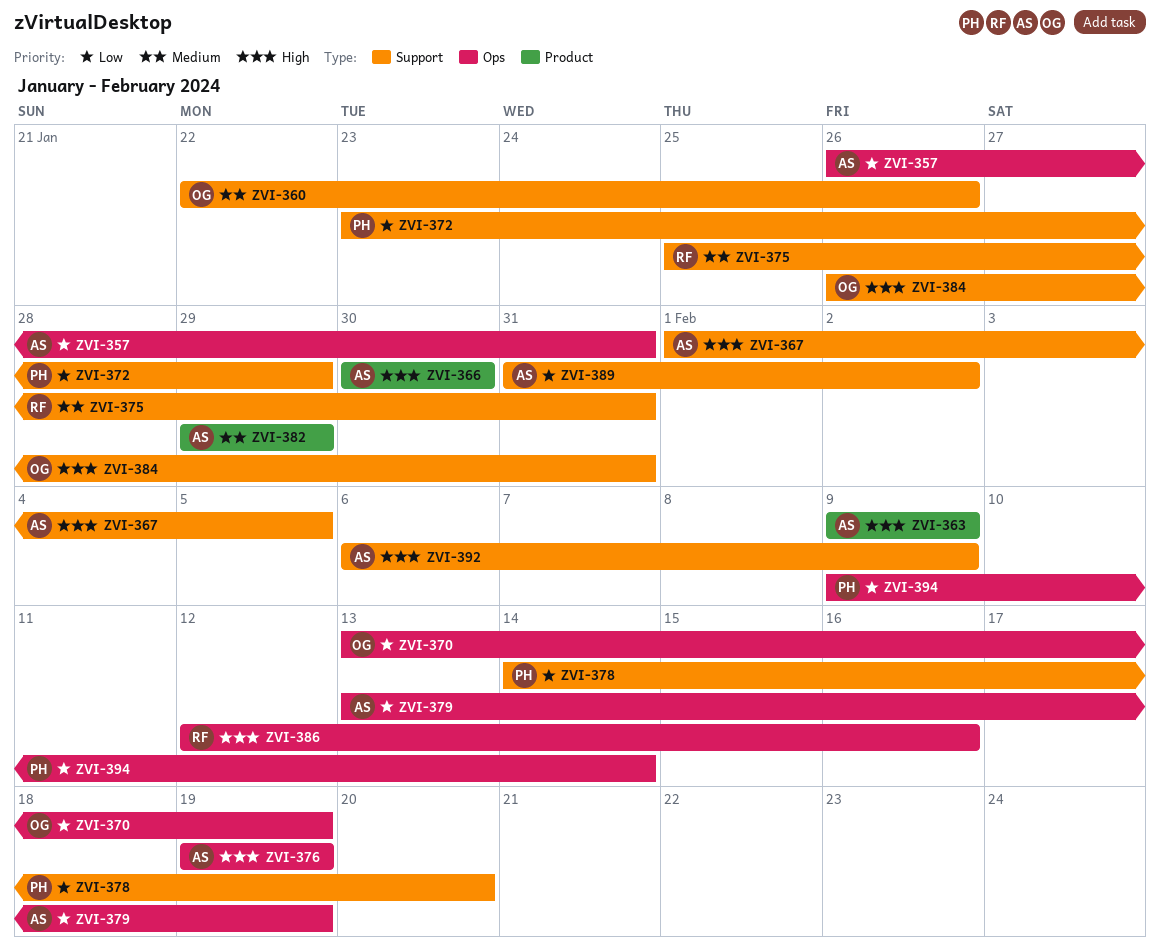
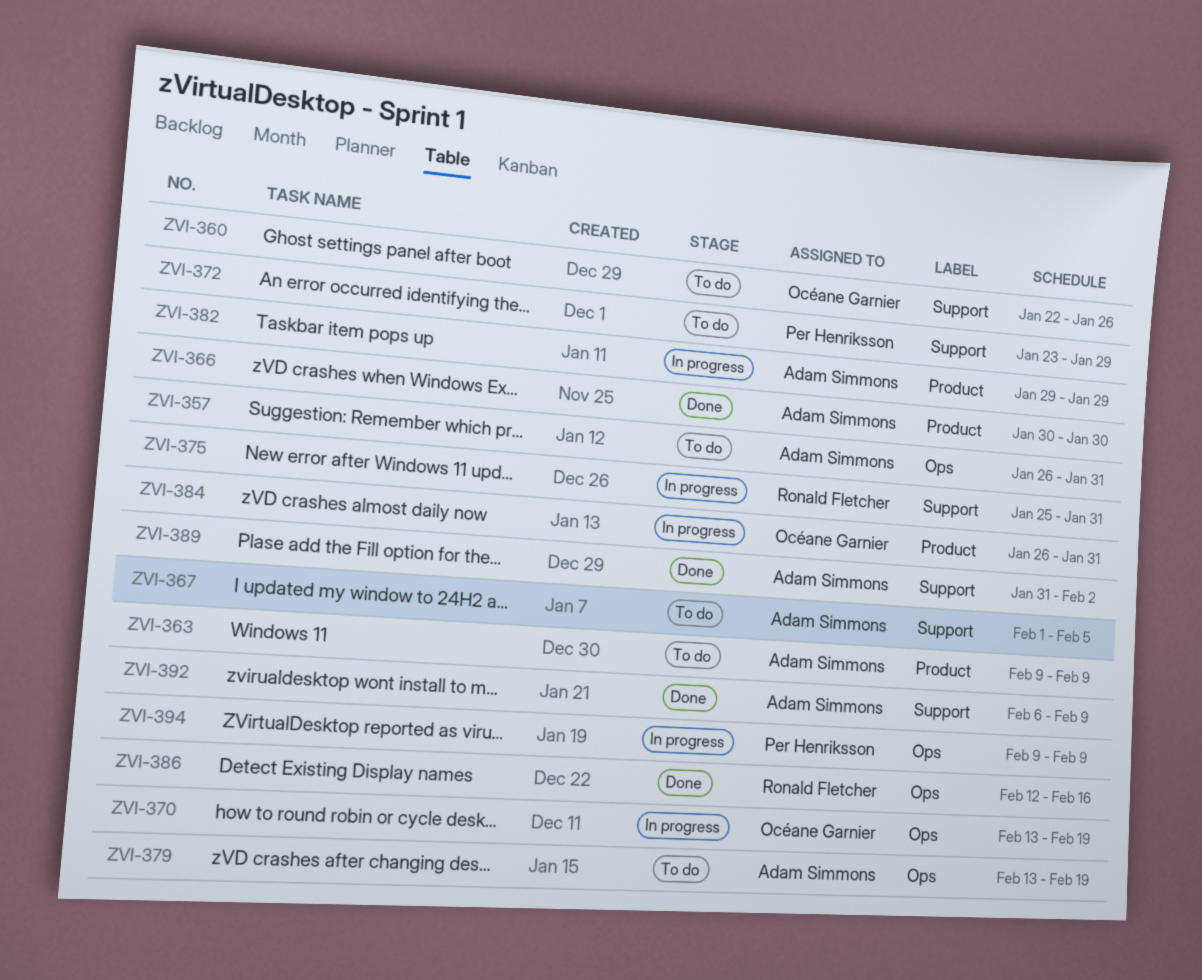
ZVI-376: present -> none
ZVI-378: present -> none
ZVI-384, label: Support -> Product
ZVI-394, due: Feb 14 -> Feb 9

